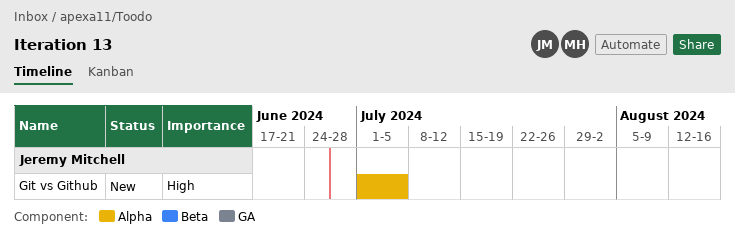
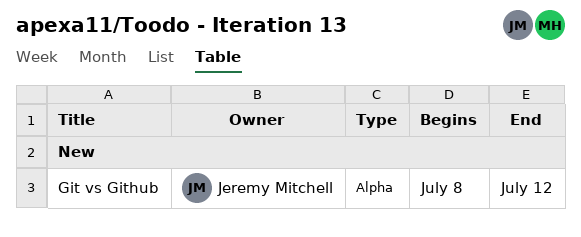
Git vs Github, start: Jul 1 -> Jul 8
Git vs Github, due: Jul 5 -> Jul 12

